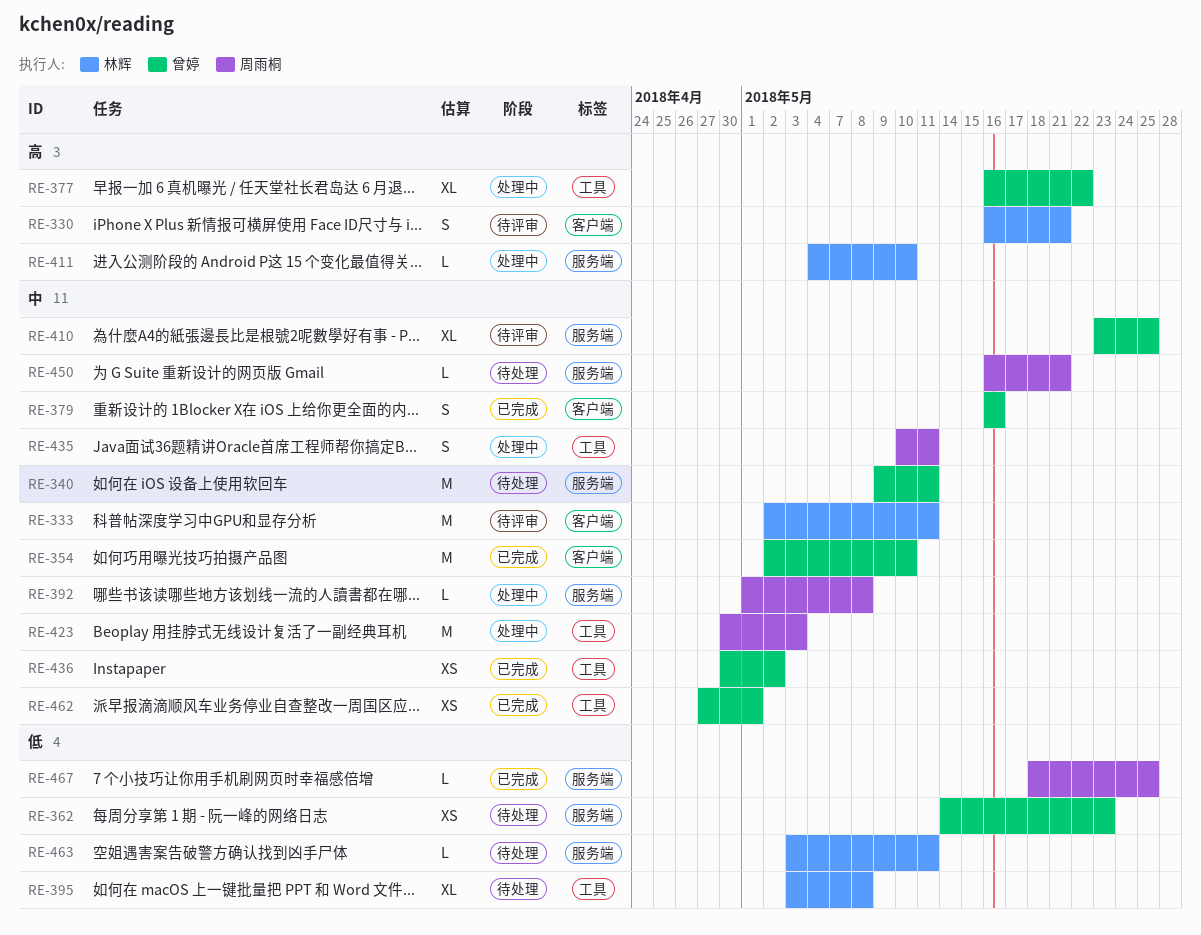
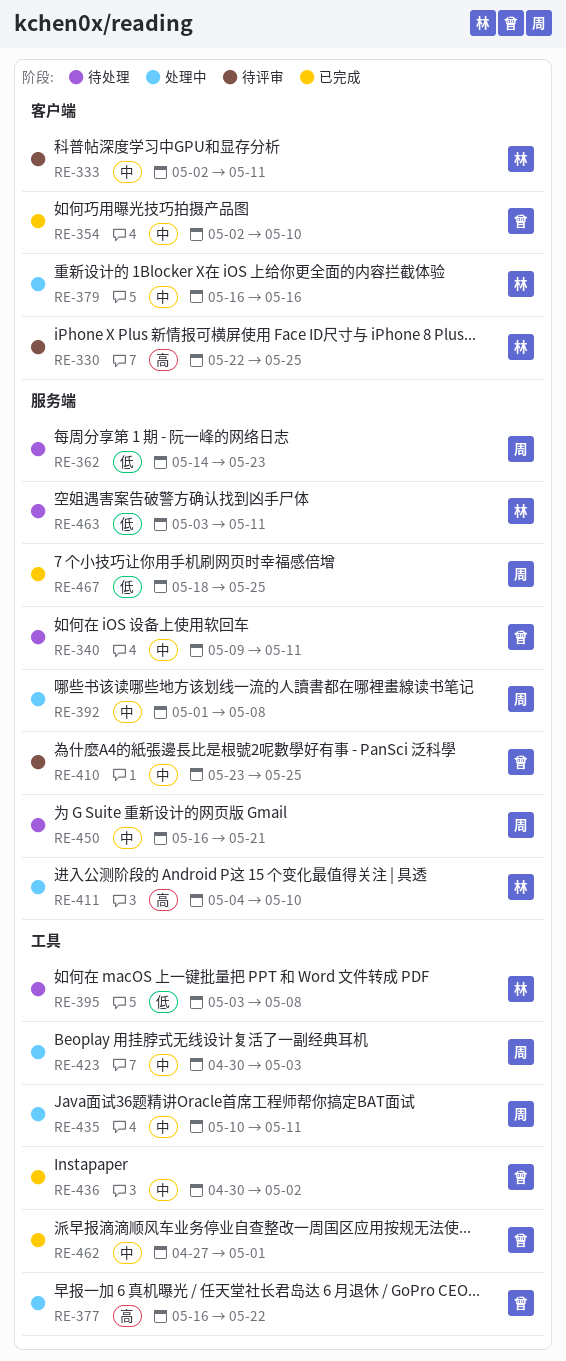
RE-330, start: May 16 -> May 22
RE-330, due: May 21 -> May 25
RE-362, owner: 曾婷 -> 周雨桐
RE-379, status: 已完成 -> 处理中
RE-379, owner: 曾婷 -> 林辉

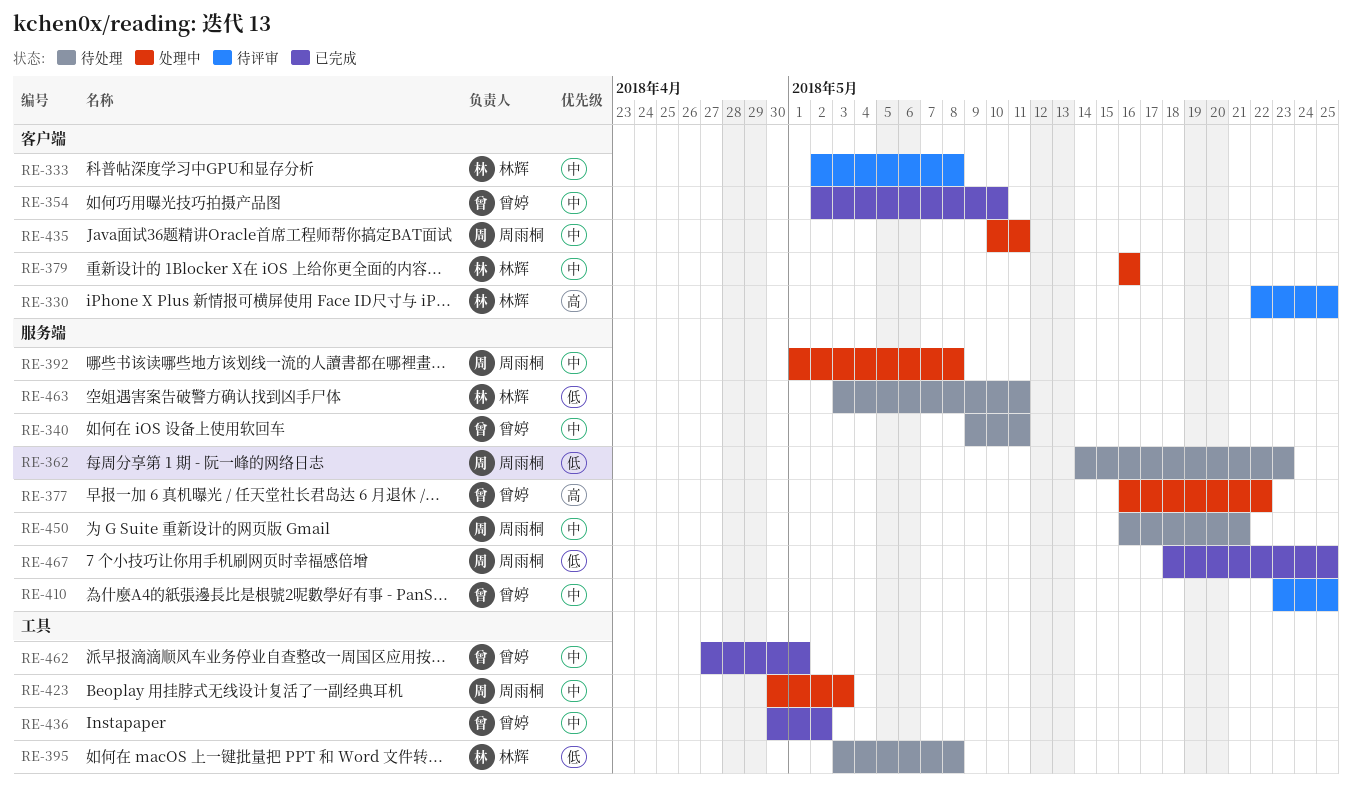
RE-333, due: May 11 -> May 8
RE-377, label: 工具 -> 服务端
RE-411: present -> none
RE-435, label: 工具 -> 客户端

